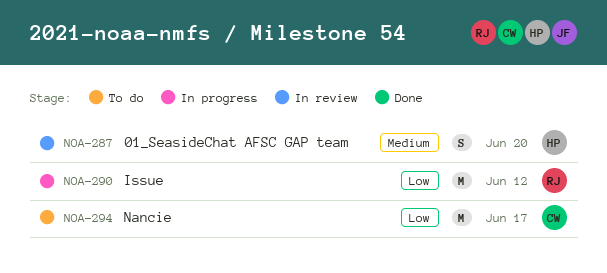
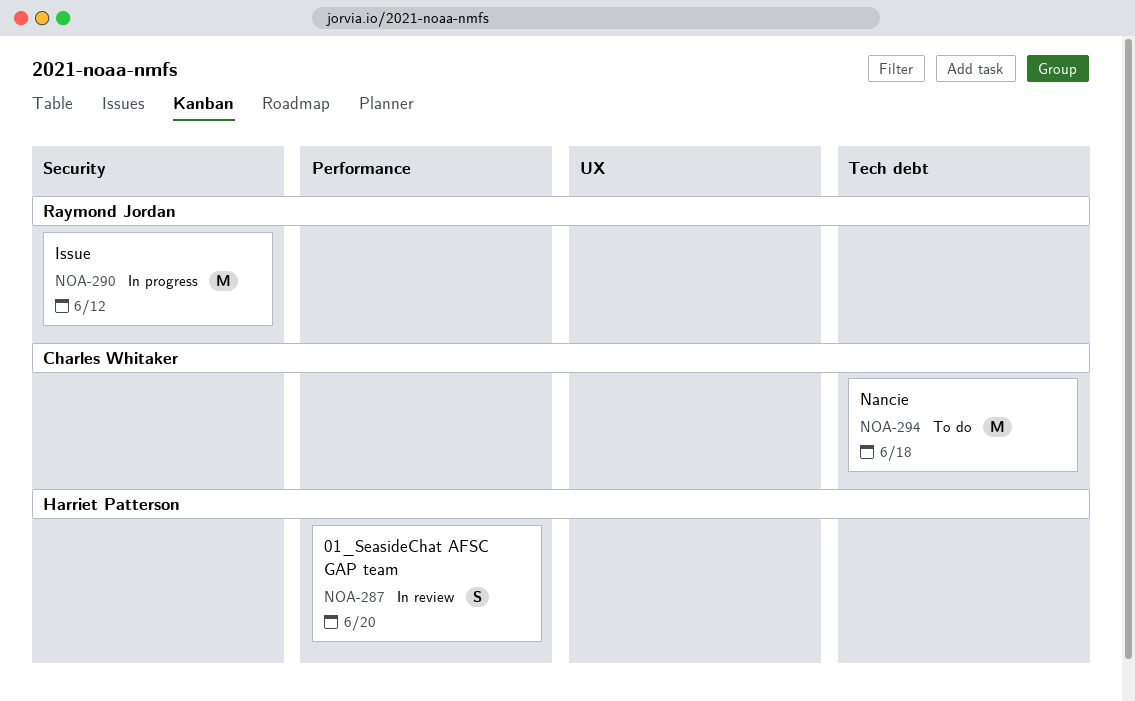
NOA-294, due: Jun 17 -> Jun 18

